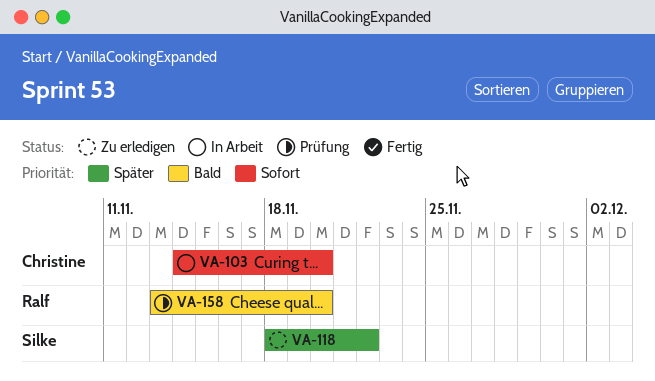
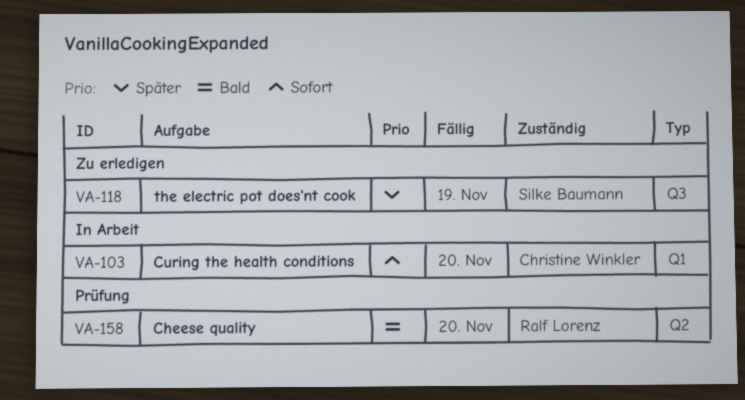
VA-118, due: Nov 22 -> Nov 19

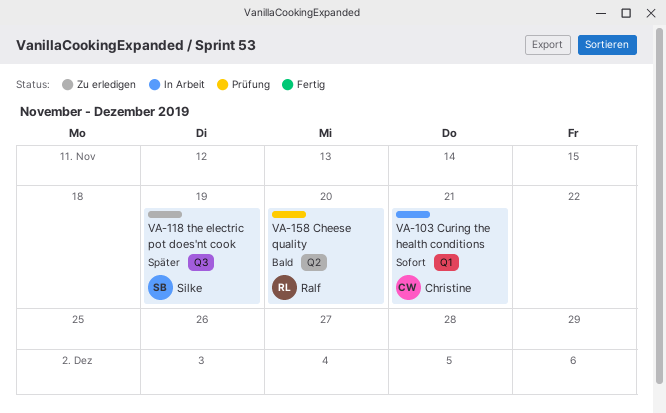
VA-103, due: Nov 20 -> Nov 21

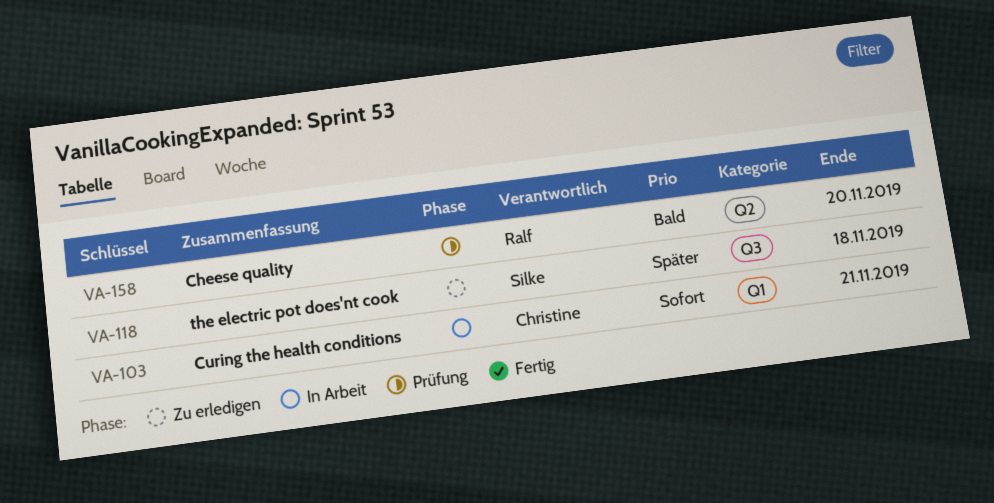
VA-118, due: Nov 19 -> Nov 18

